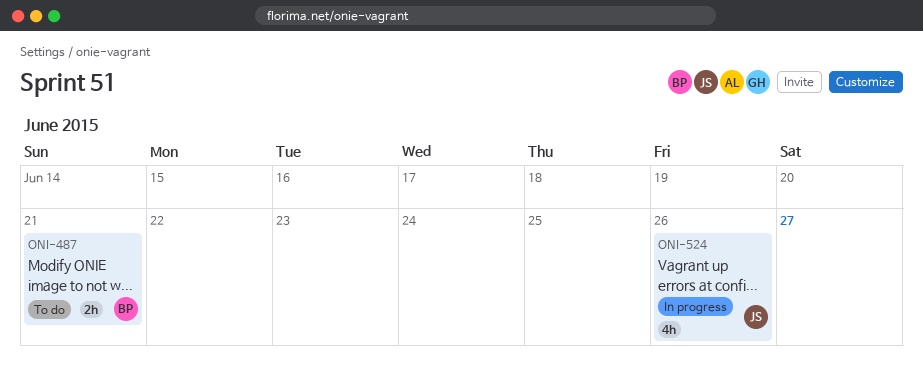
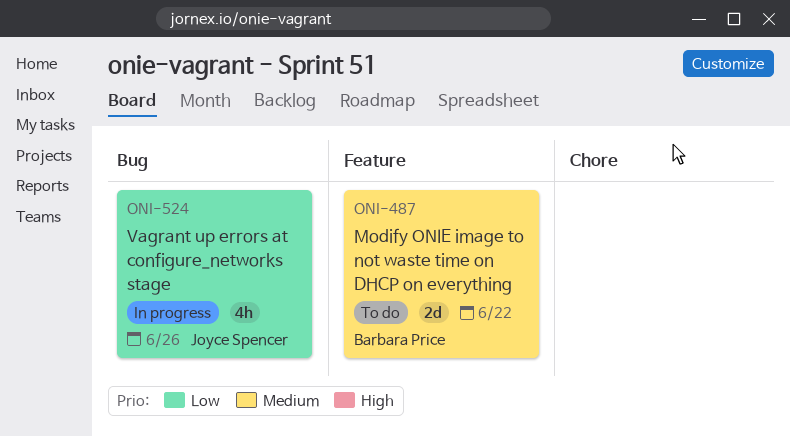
ONI-487, estimate: 2h -> 2d
ONI-487, due: Jun 21 -> Jun 22

